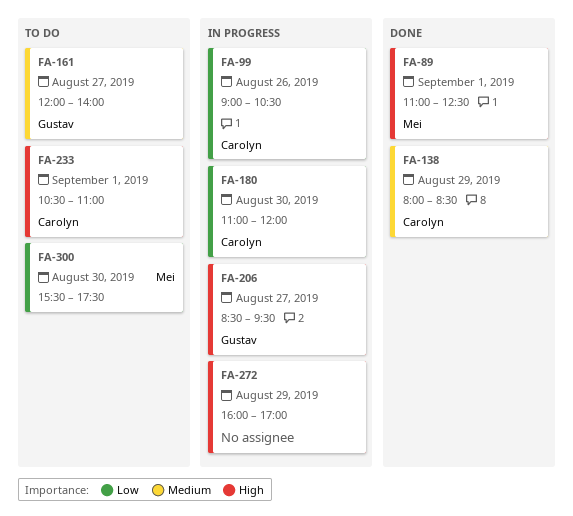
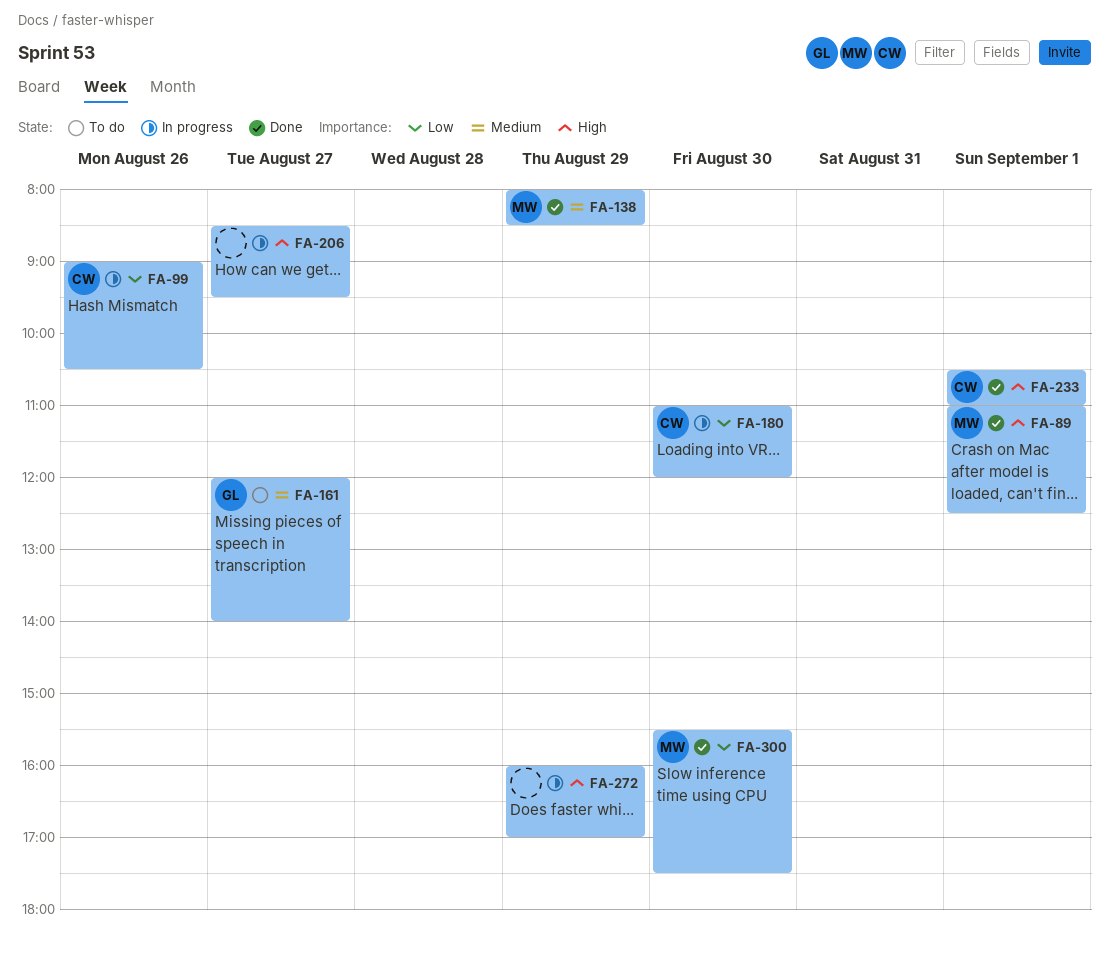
FA-138, owner: Carolyn -> Mei
FA-206, owner: Gustav -> none
FA-233, status: To do -> Done
FA-300, status: To do -> Done

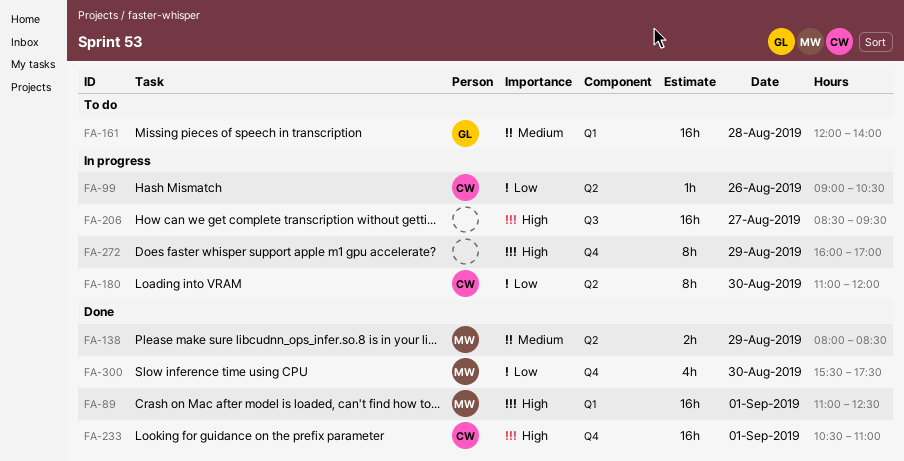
FA-161, day: Aug 27 -> Aug 28

